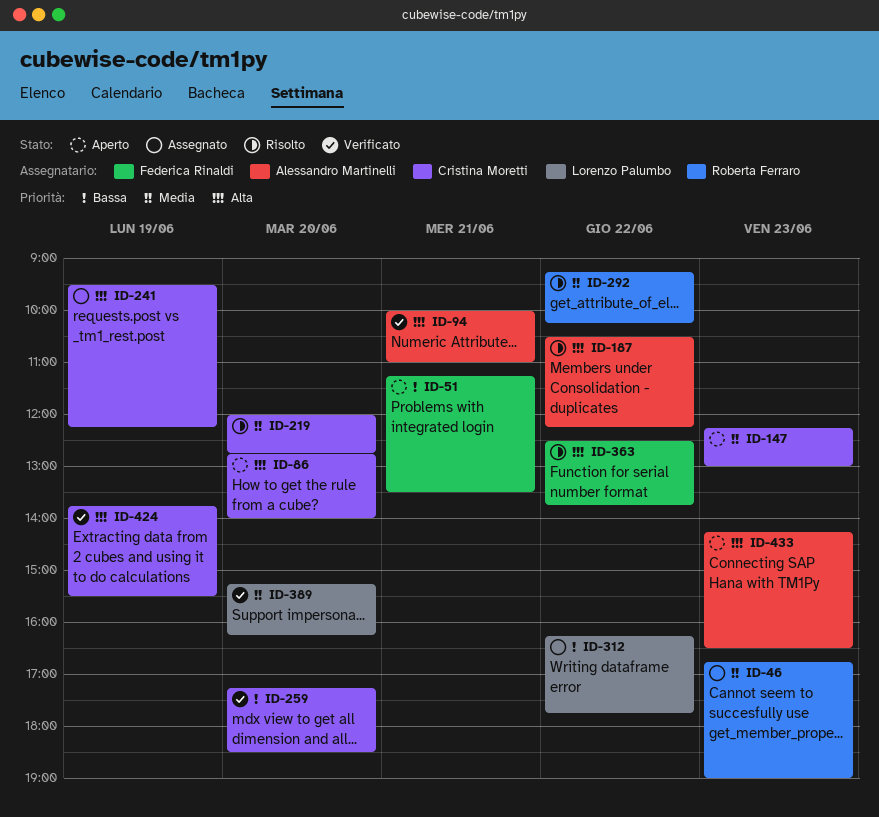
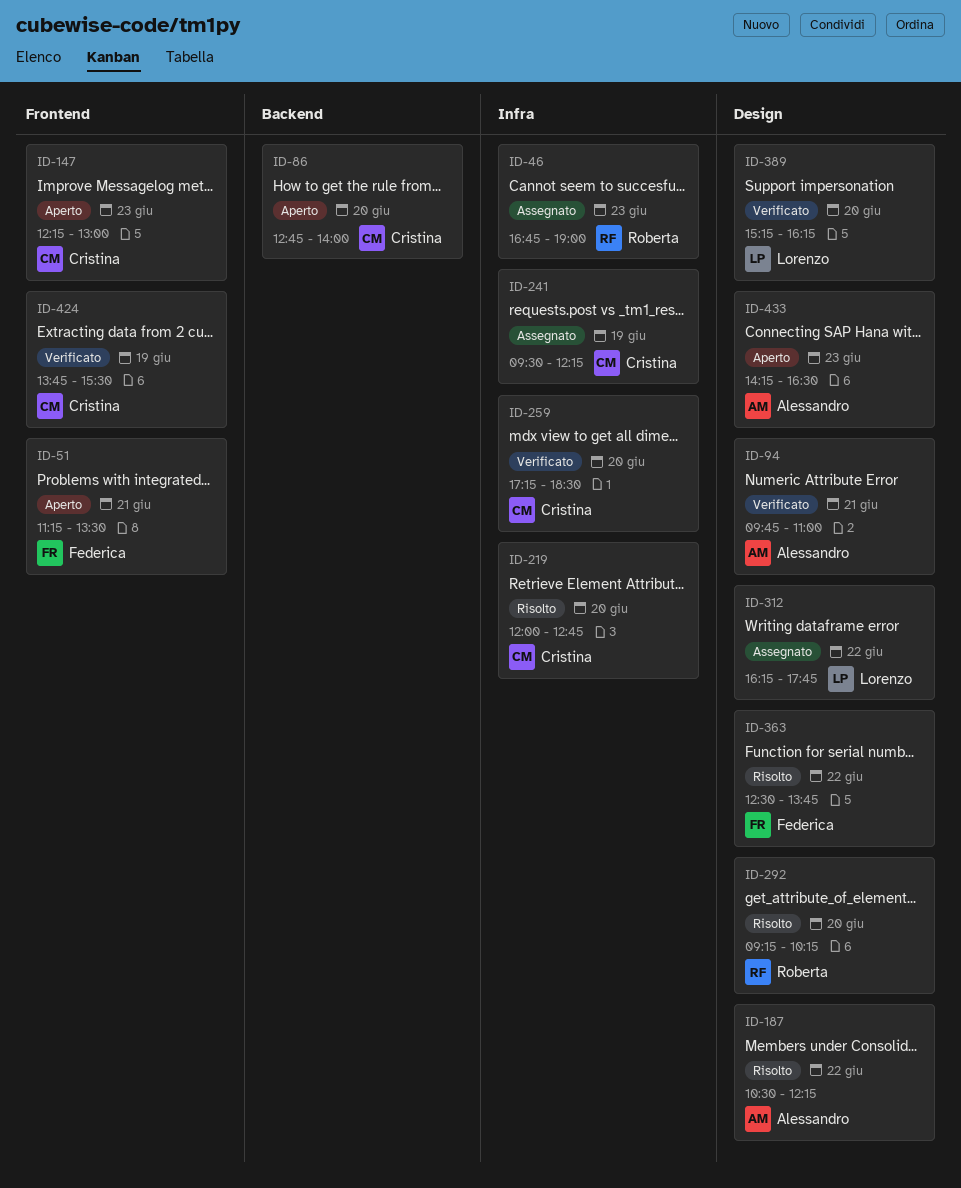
ID-94, begins: 10:00 -> 09:45
ID-292, day: Jun 22 -> Jun 20

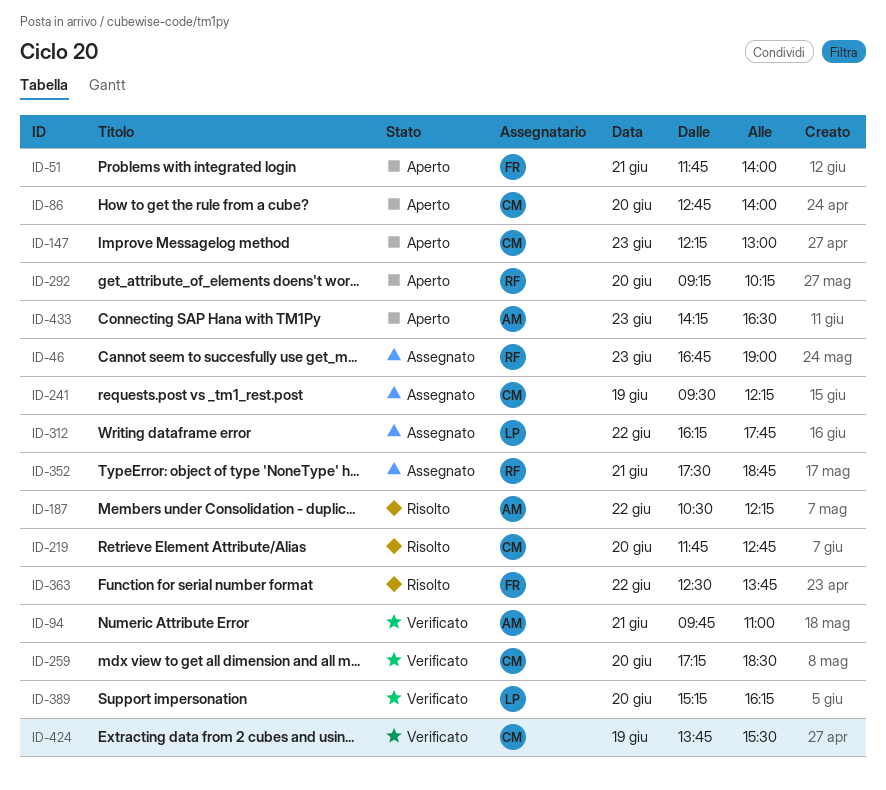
ID-51, begins: 11:15 -> 11:45
ID-51, ends: 13:30 -> 14:00
ID-219, begins: 12:00 -> 11:45
ID-292, status: Risolto -> Aperto
ID-352: none -> present

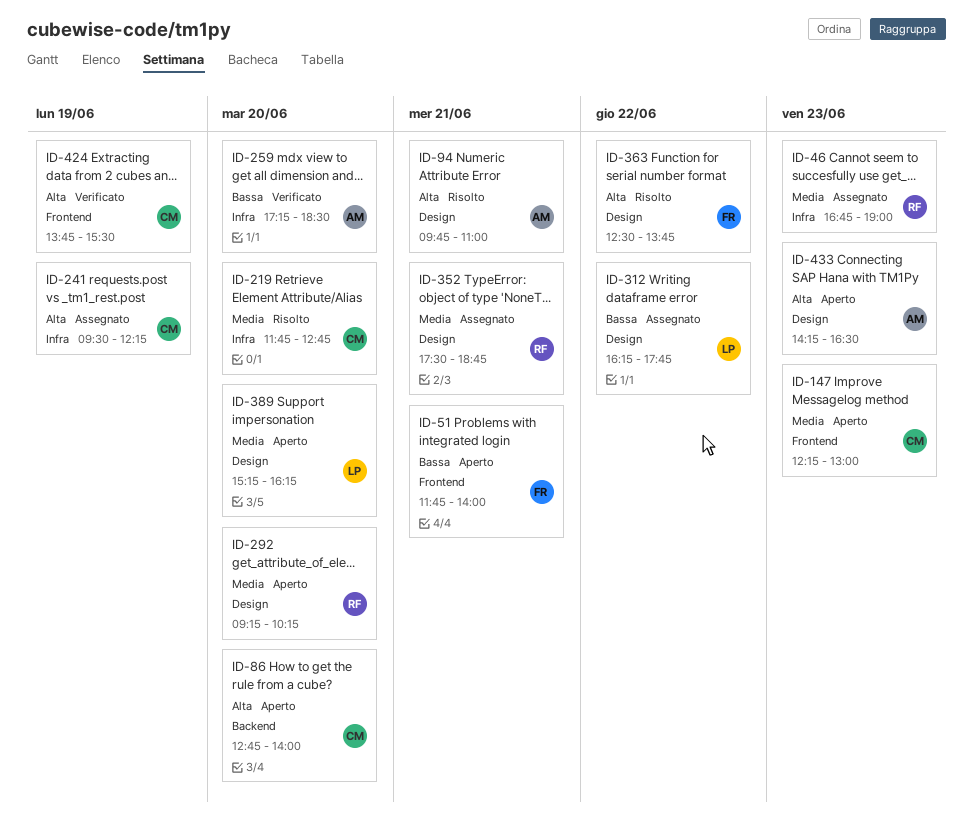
ID-94, status: Verificato -> Risolto
ID-187: present -> none
ID-259, owner: CM -> AM
ID-389, status: Verificato -> Aperto

